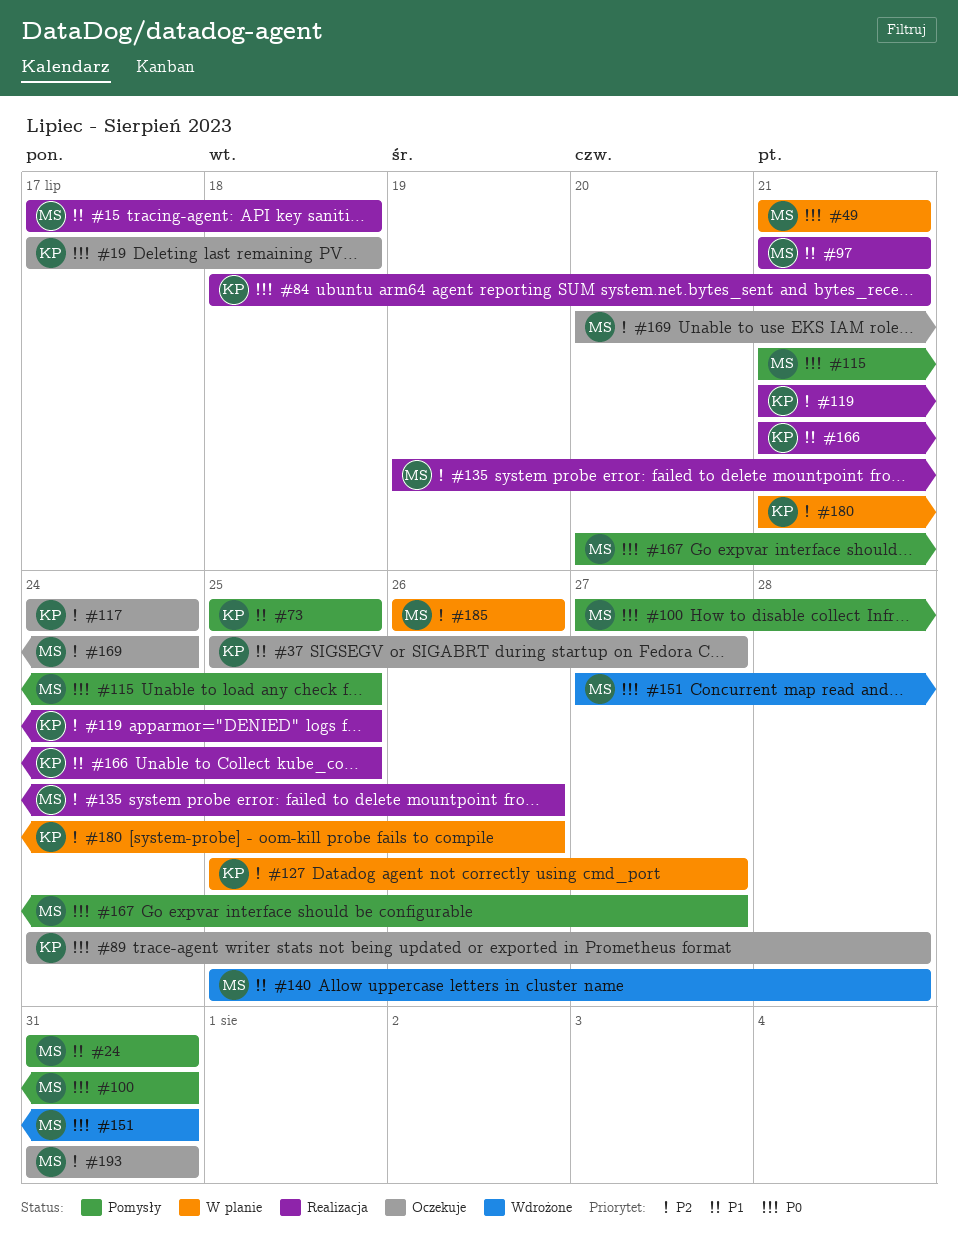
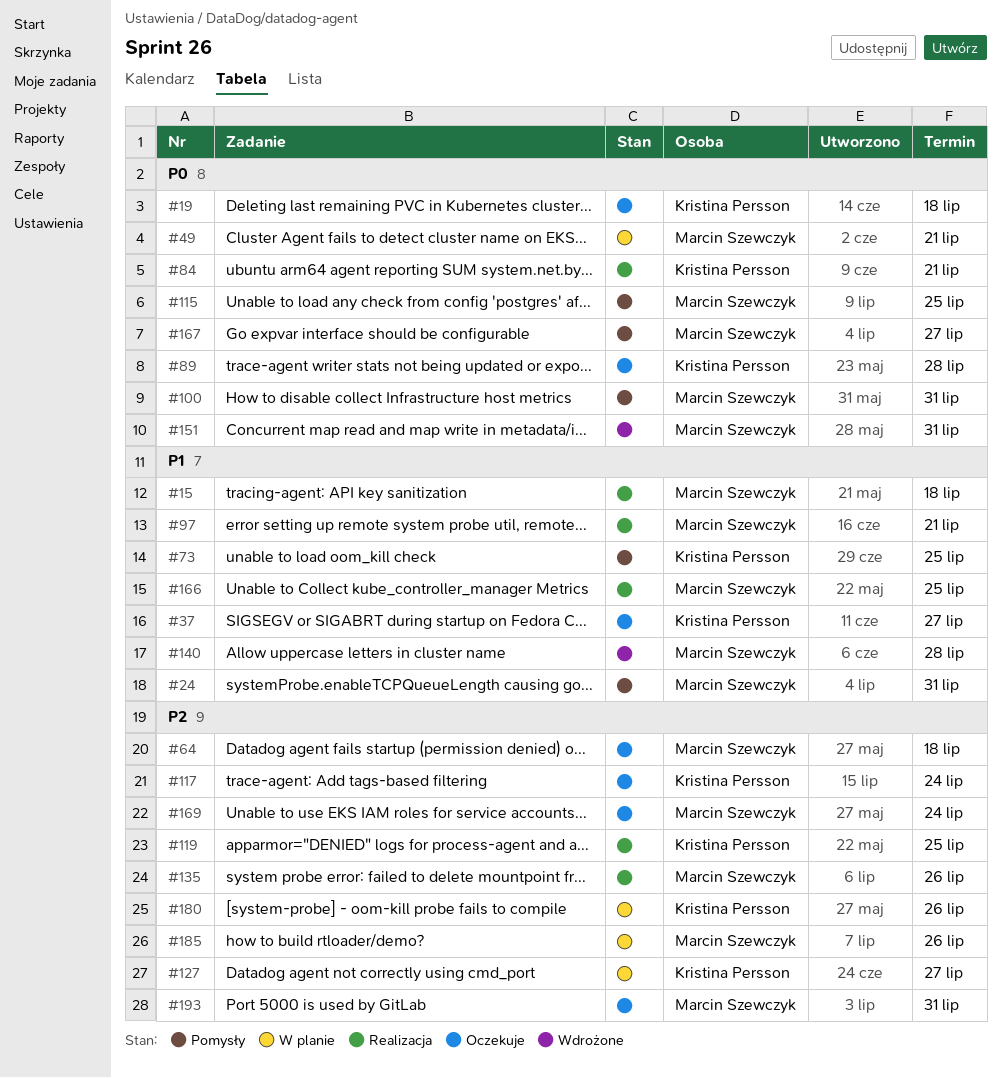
#64: none -> present
#166, owner: Kristina Persson -> Marcin Szewczyk

